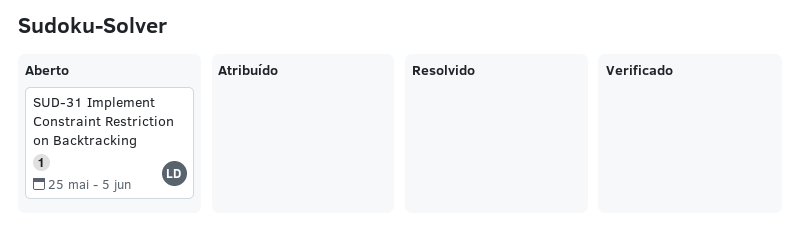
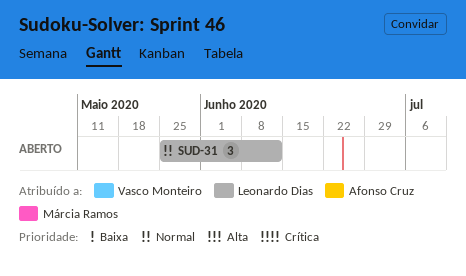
SUD-31, estimate: 1 -> 3
SUD-31, due: Jun 5 -> Jun 12

